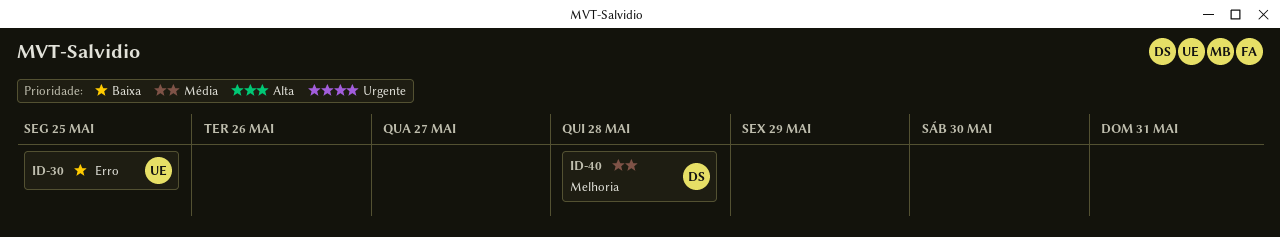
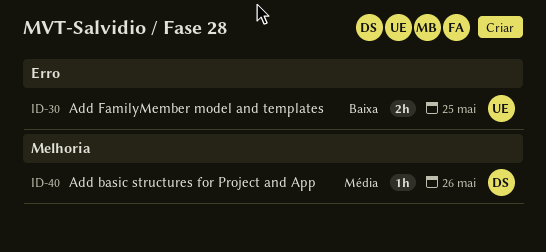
ID-40, due: May 28 -> May 26

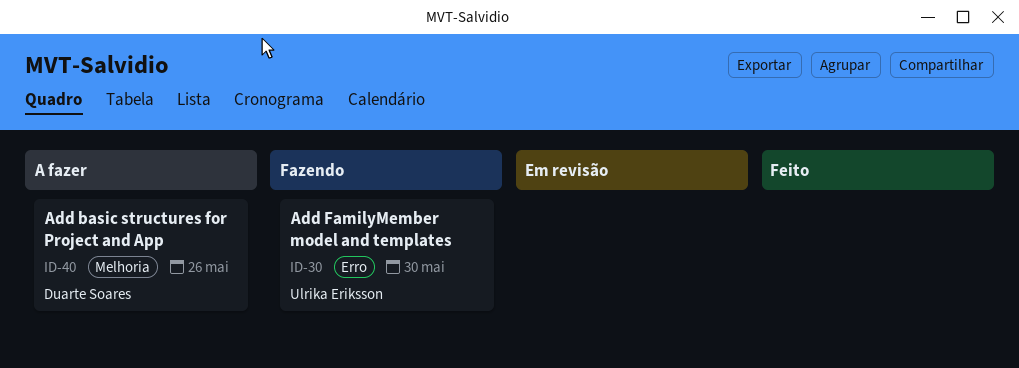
ID-30, due: May 25 -> May 30

